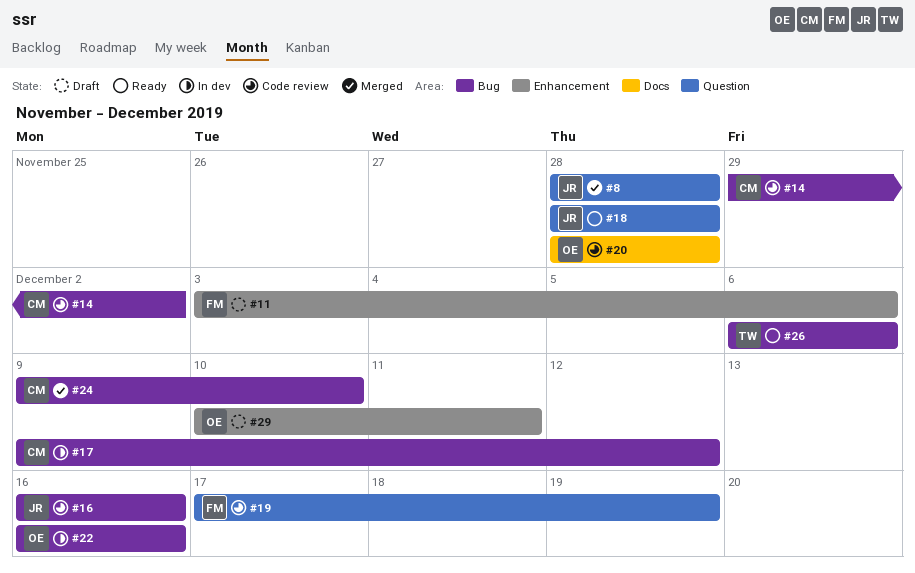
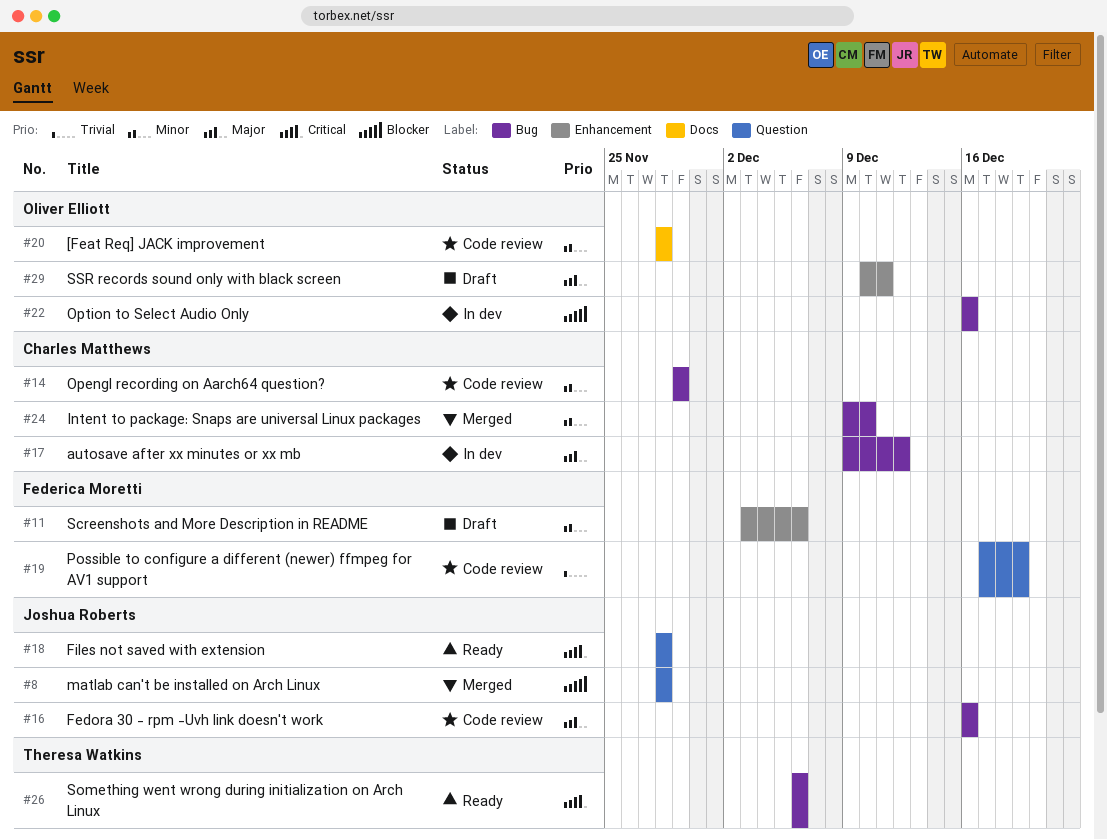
#14, due: Dec 2 -> Nov 29

